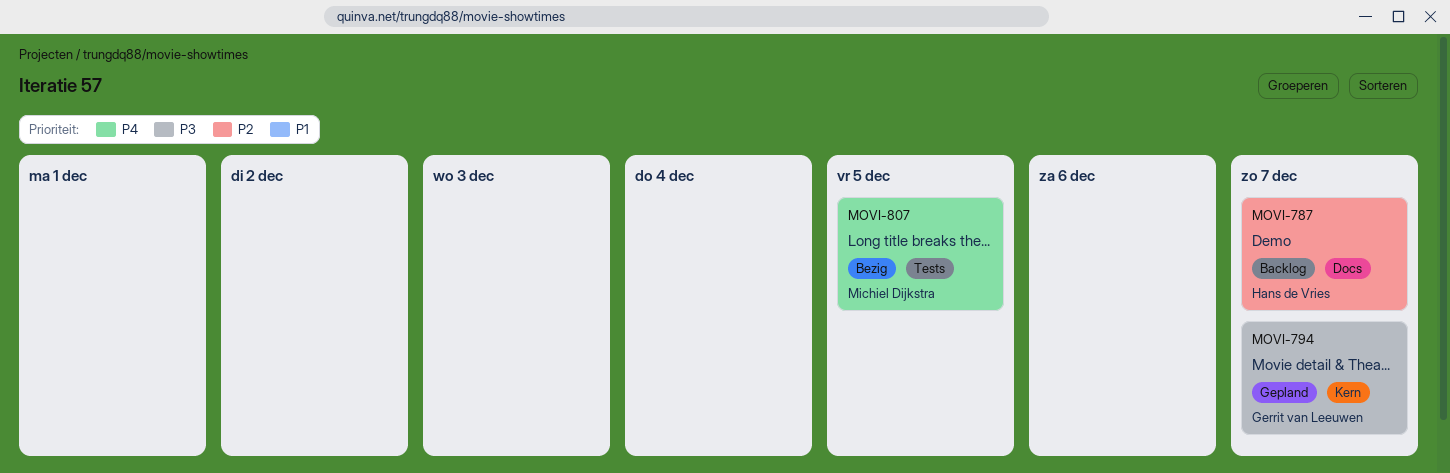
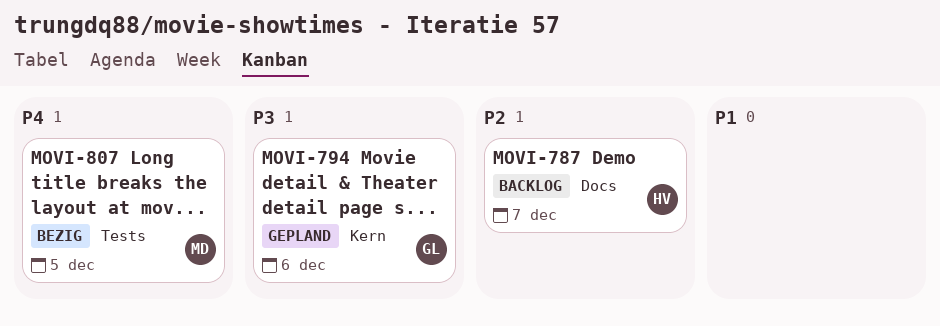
MOVI-794, due: Dec 7 -> Dec 6

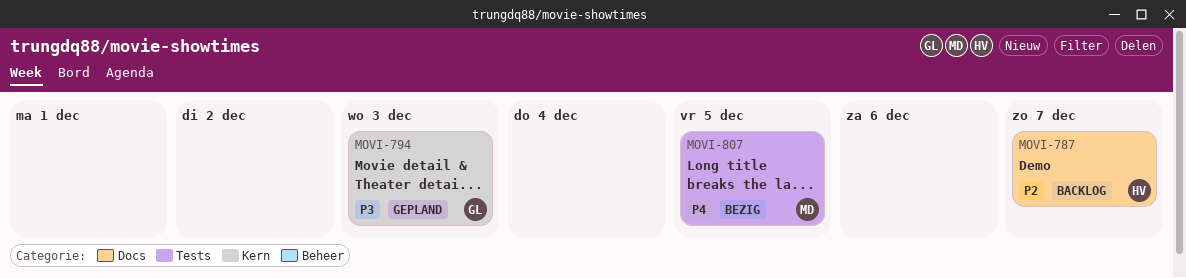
MOVI-794, due: Dec 6 -> Dec 3

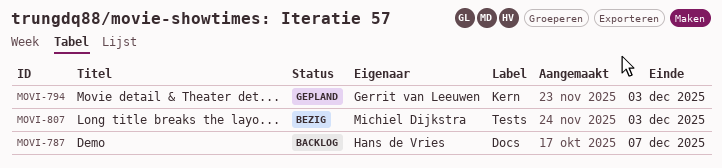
MOVI-807, due: Dec 5 -> Dec 3

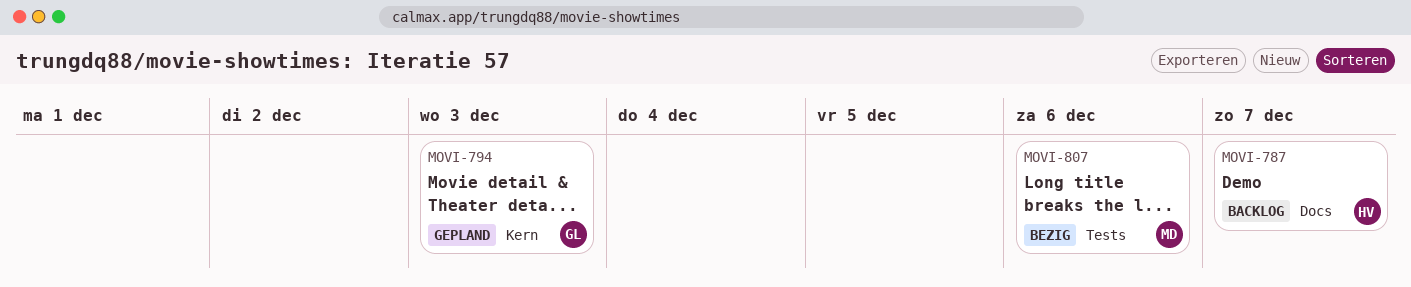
MOVI-807, due: Dec 3 -> Dec 6

